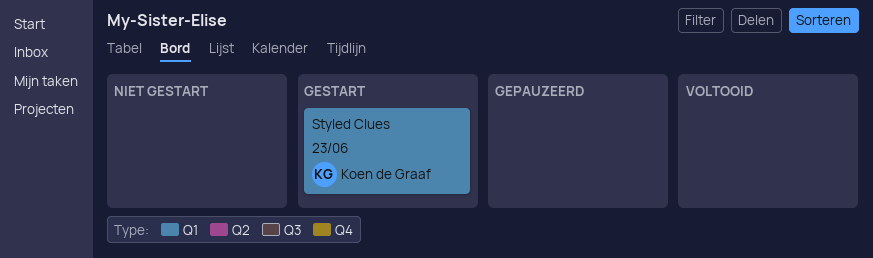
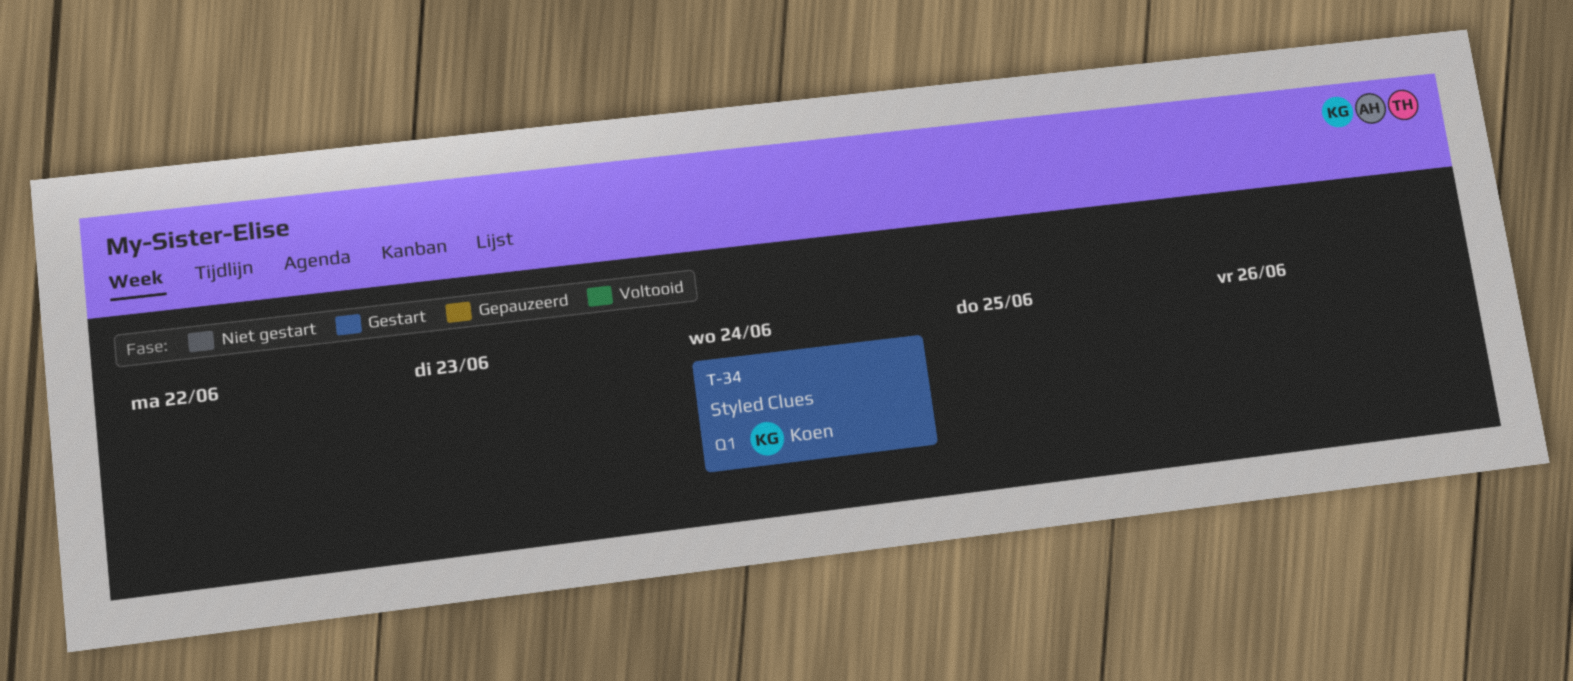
Styled Clues, due: Jun 23 -> Jun 24

